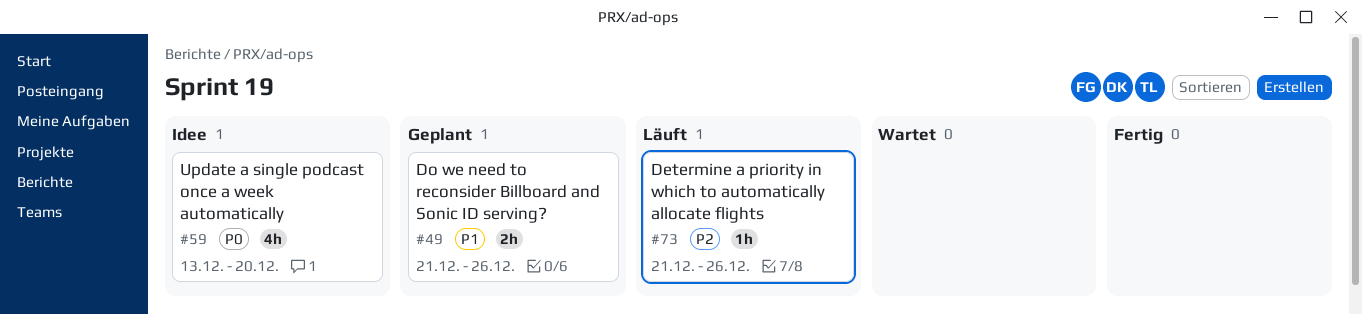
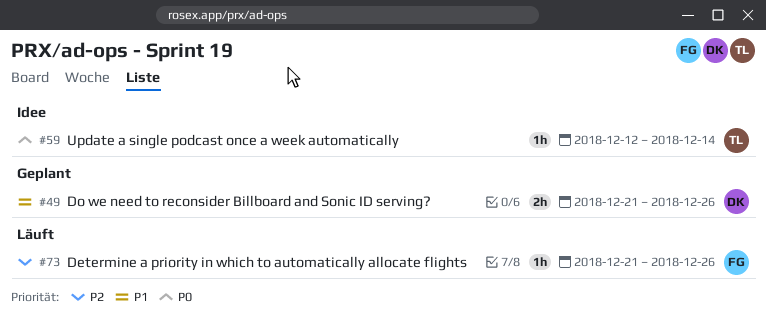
#59, estimate: 4h -> 1h
#59, start: Dec 13 -> Dec 12
#59, due: Dec 20 -> Dec 14

